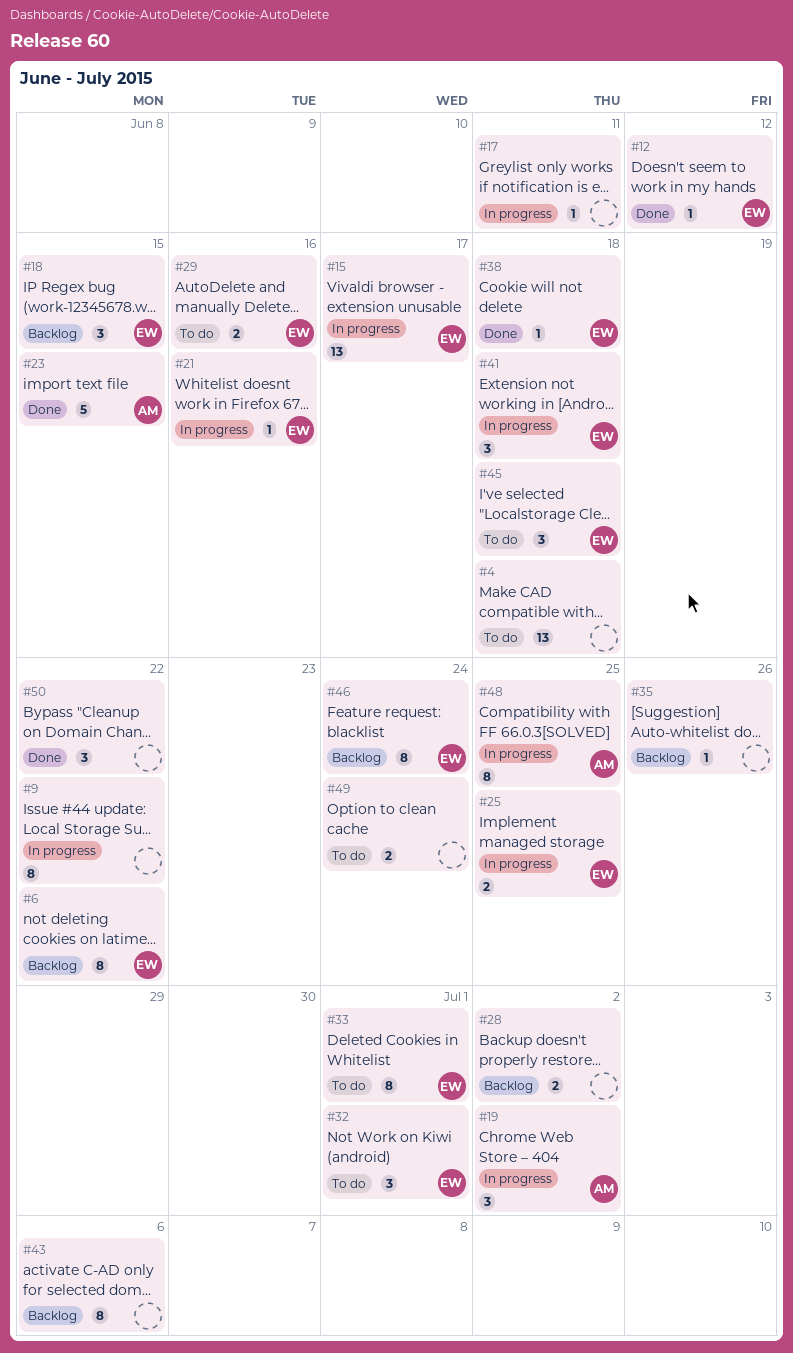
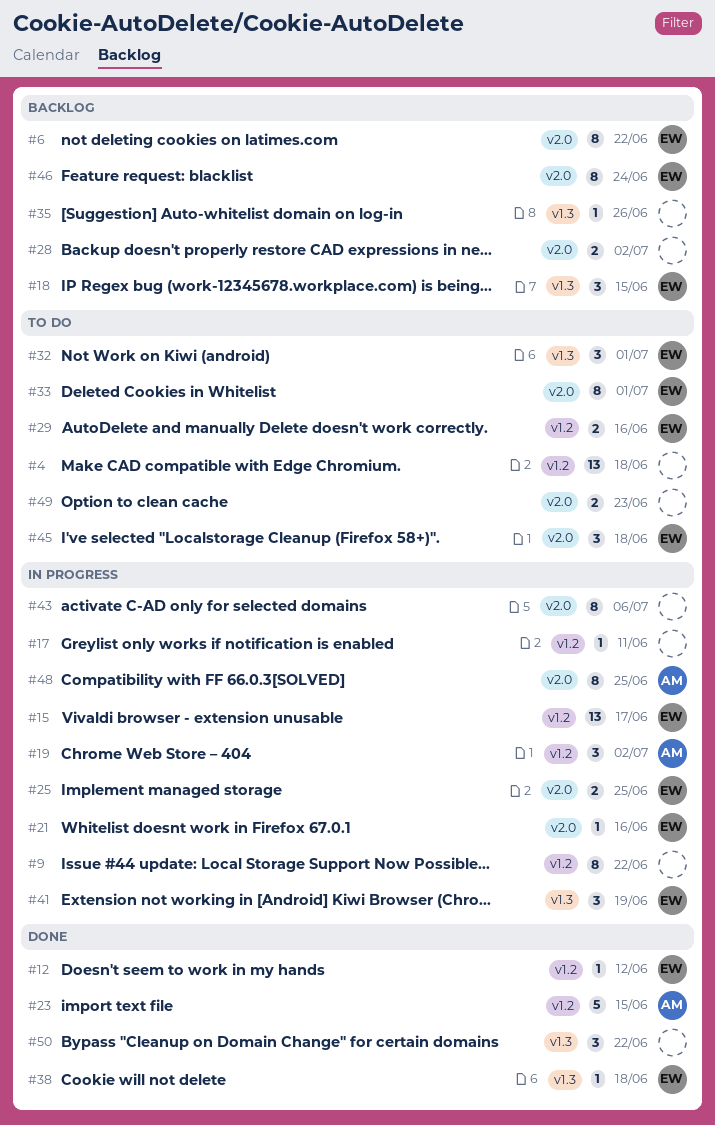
#41, due: Jun 18 -> Jun 19
#43, status: Backlog -> In progress
#49, due: Jun 24 -> Jun 23

